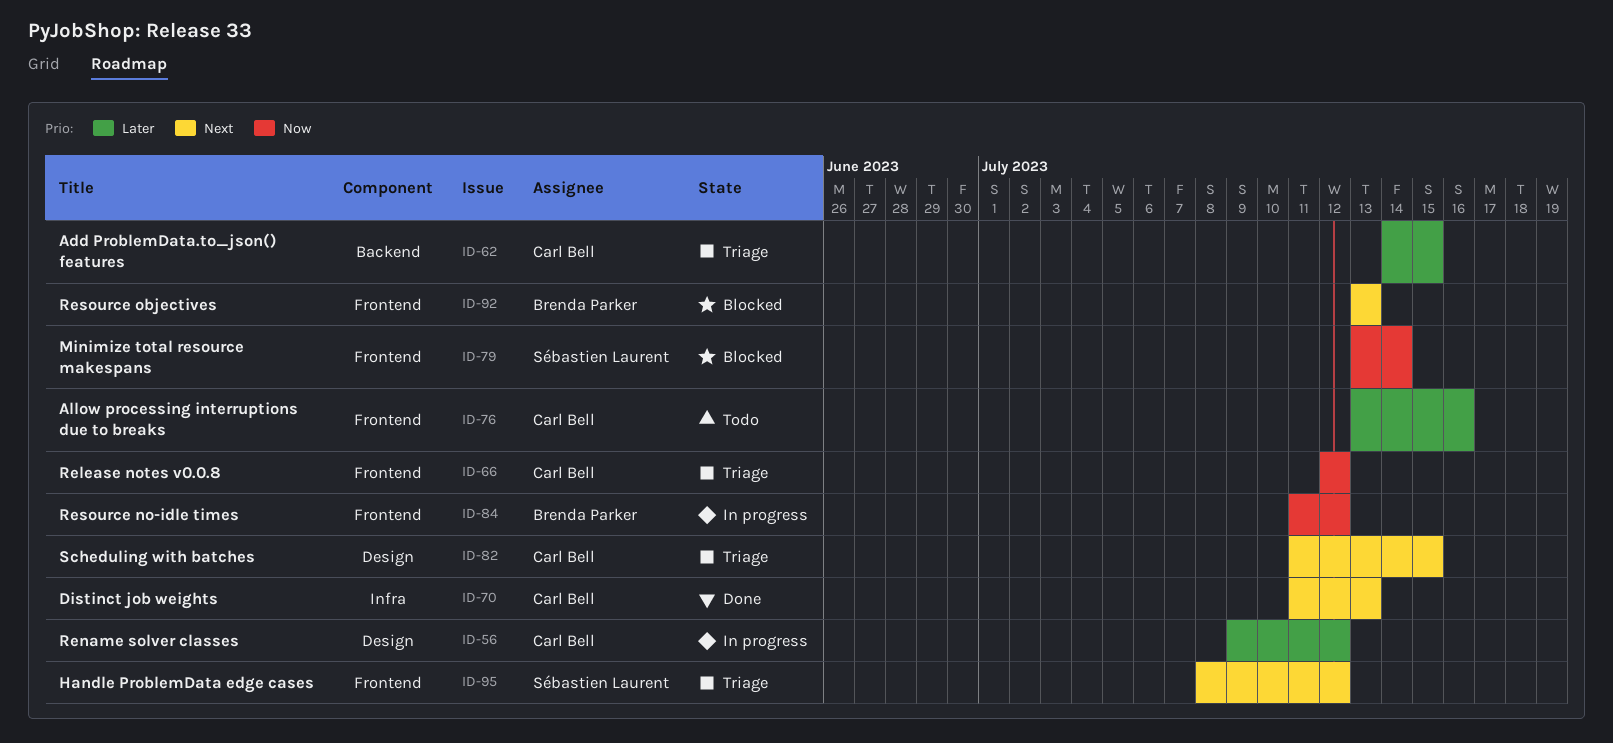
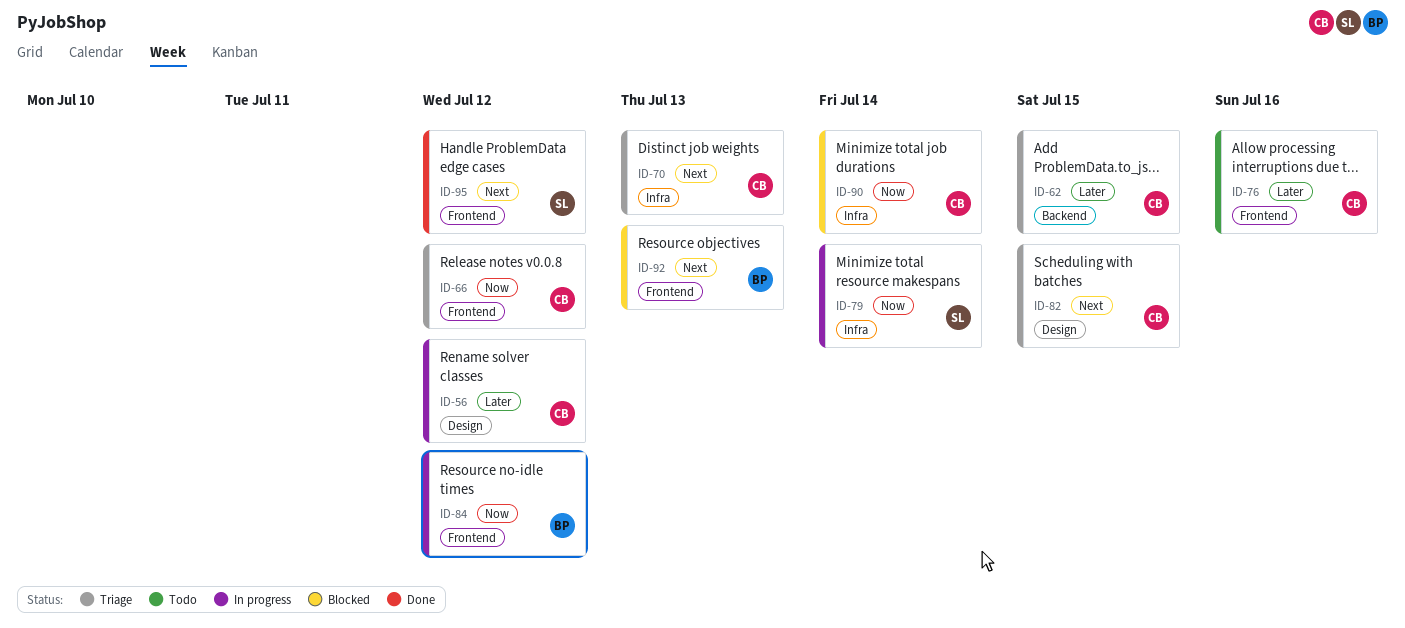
ID-70, status: Done -> Triage
ID-79, status: Blocked -> In progress
ID-79, label: Frontend -> Infra
ID-90: none -> present
ID-95, status: Triage -> Done

